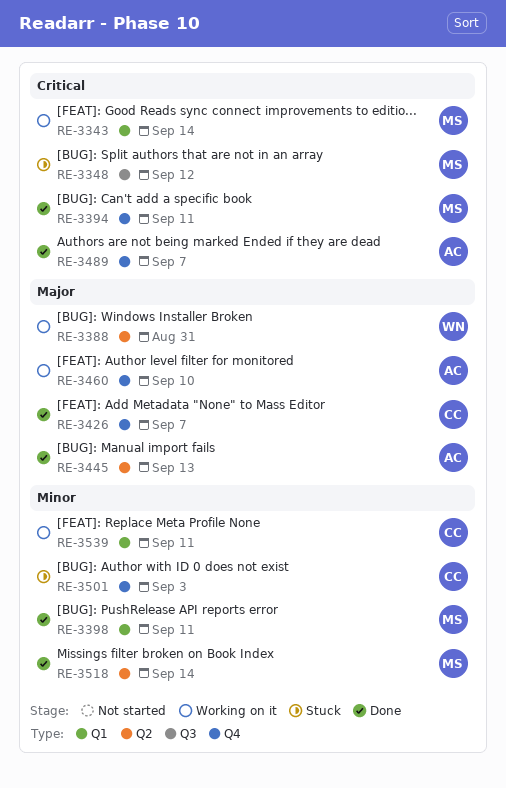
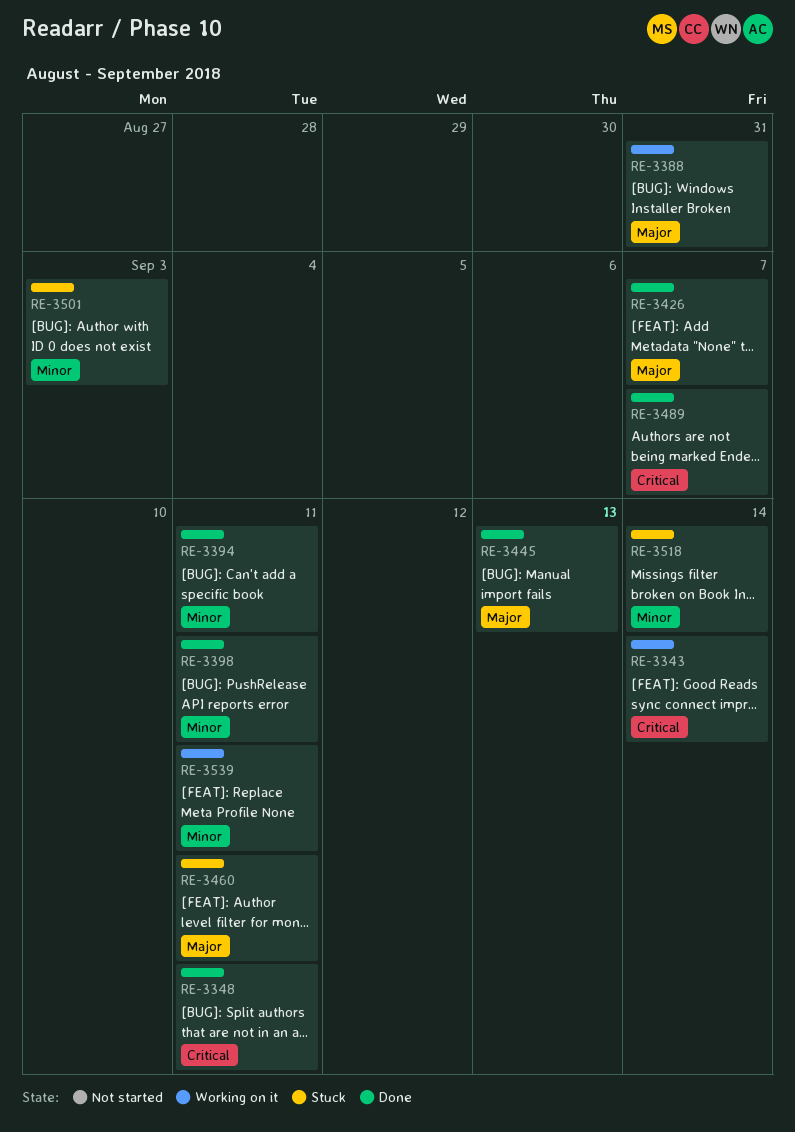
RE-3348, status: Stuck -> Done
RE-3348, due: Sep 12 -> Sep 11
RE-3394, priority: Critical -> Minor
RE-3460, status: Working on it -> Stuck
RE-3460, due: Sep 10 -> Sep 11
RE-3518, status: Done -> Stuck

